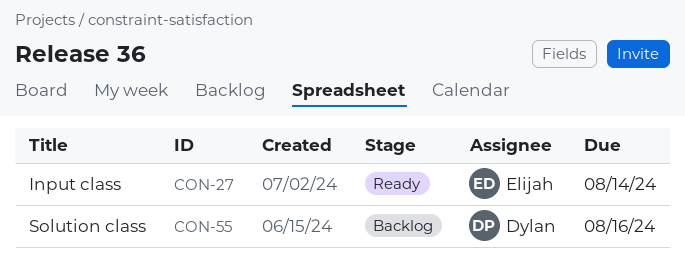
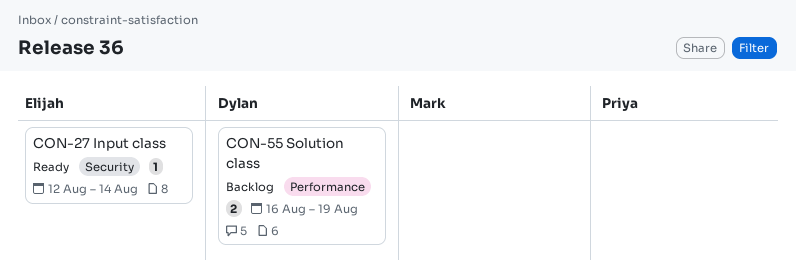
CON-55, due: Aug 16 -> Aug 19

